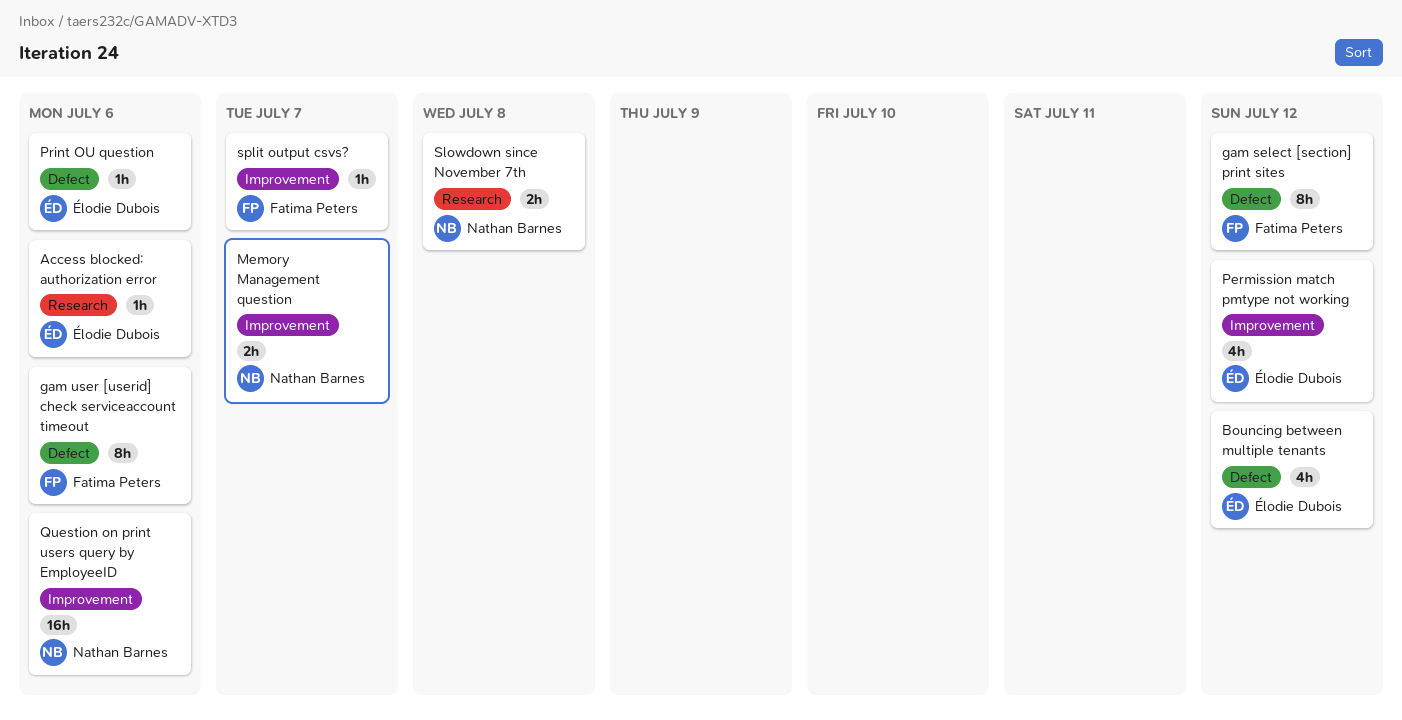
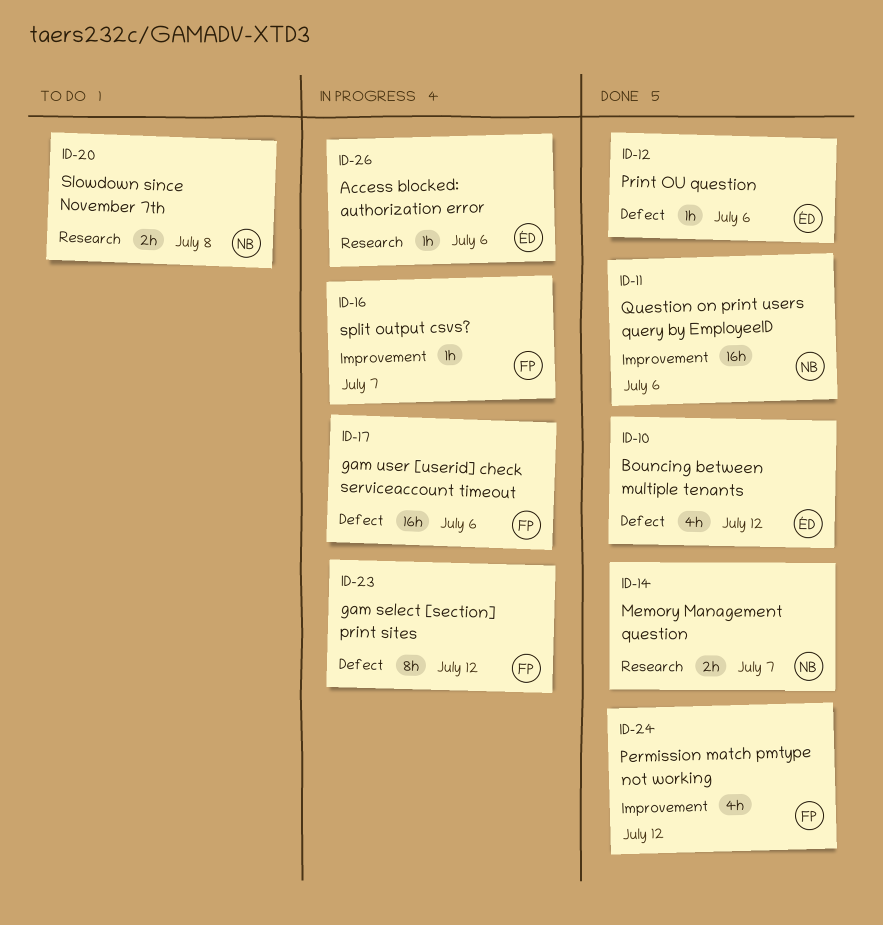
gam user [userid] check serviceaccount timeout, estimate: 8h -> 16h
Memory Management question, label: Improvement -> Research
Permission match pmtype not working, owner: Élodie Dubois -> Fatima Peters

